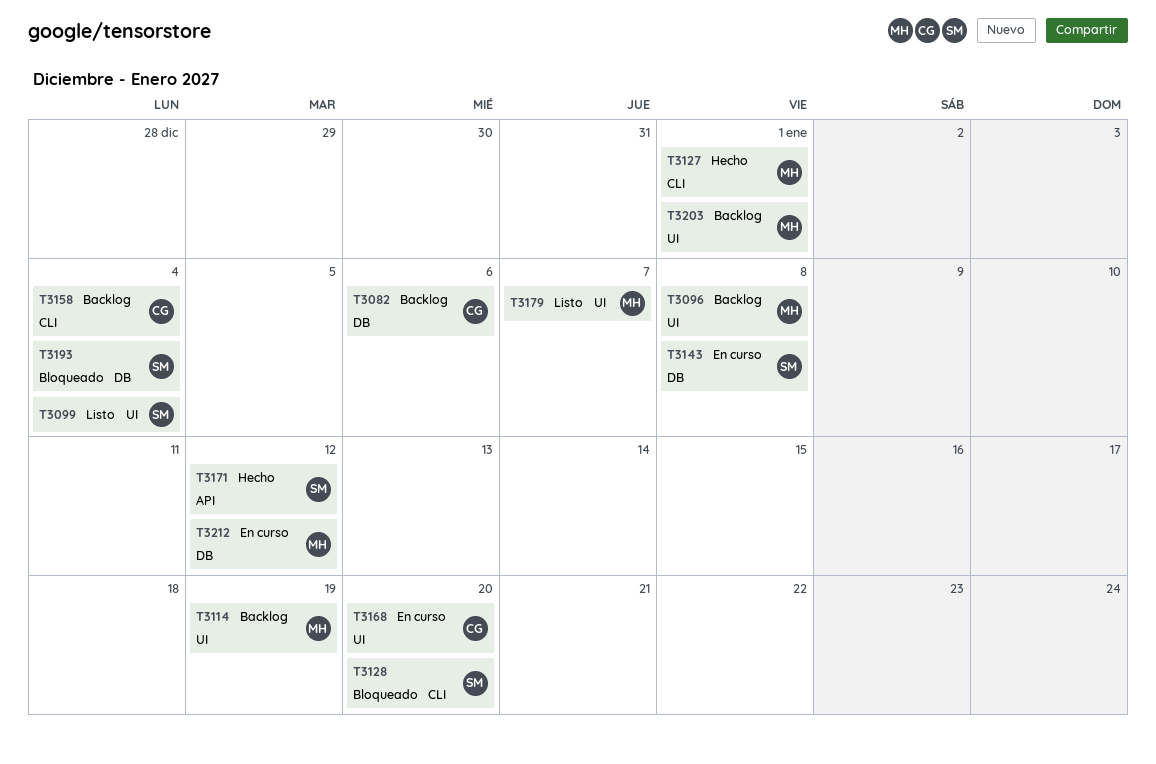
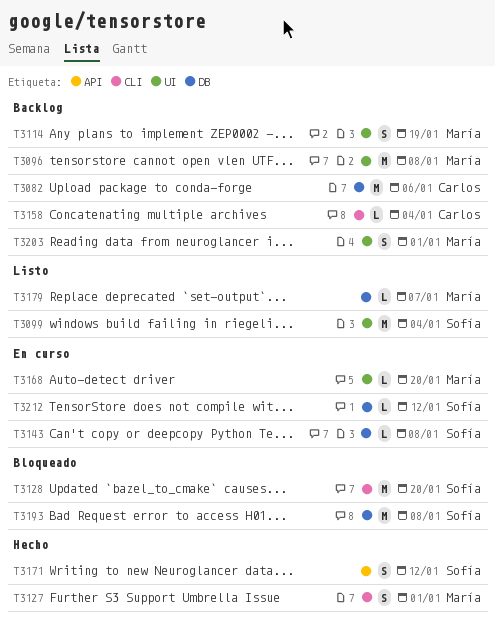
T3168, owner: Carlos -> María
T3179, label: UI -> DB
T3193, due: Jan 4 -> Jan 8
T3212, owner: María -> Sofía

